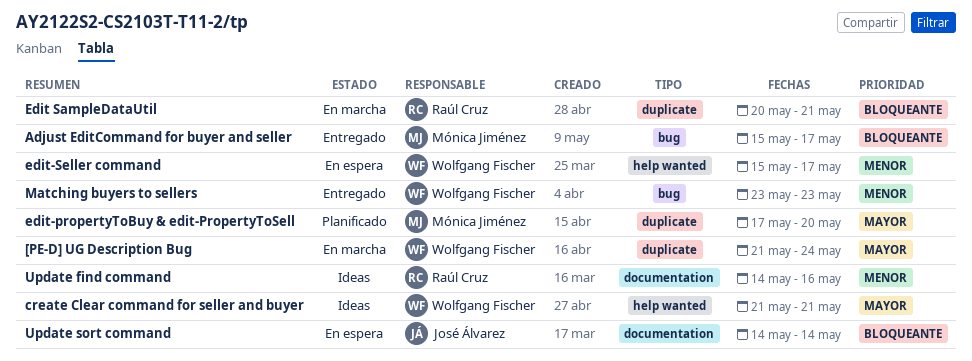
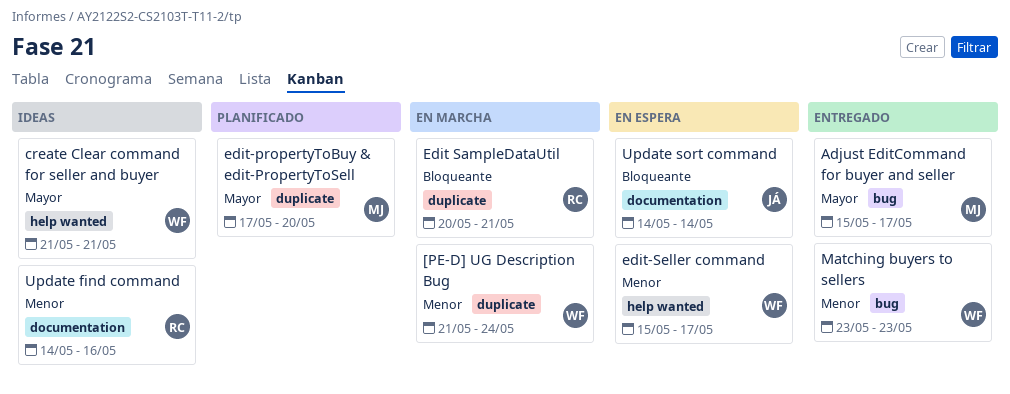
[PE-D] UG Description Bug, priority: Mayor -> Menor
Adjust EditCommand for buyer and seller, priority: Bloqueante -> Mayor

